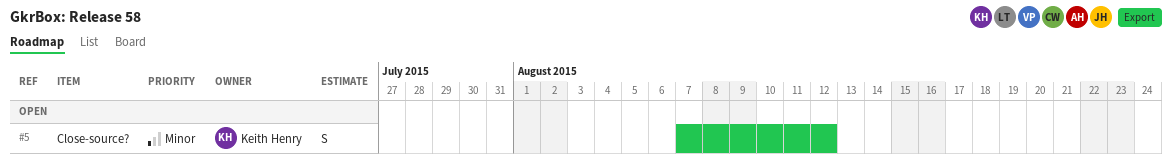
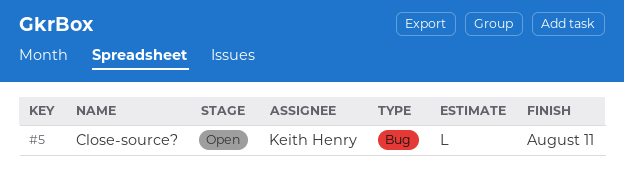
#5, estimate: S -> L
#5, due: Aug 12 -> Aug 11

